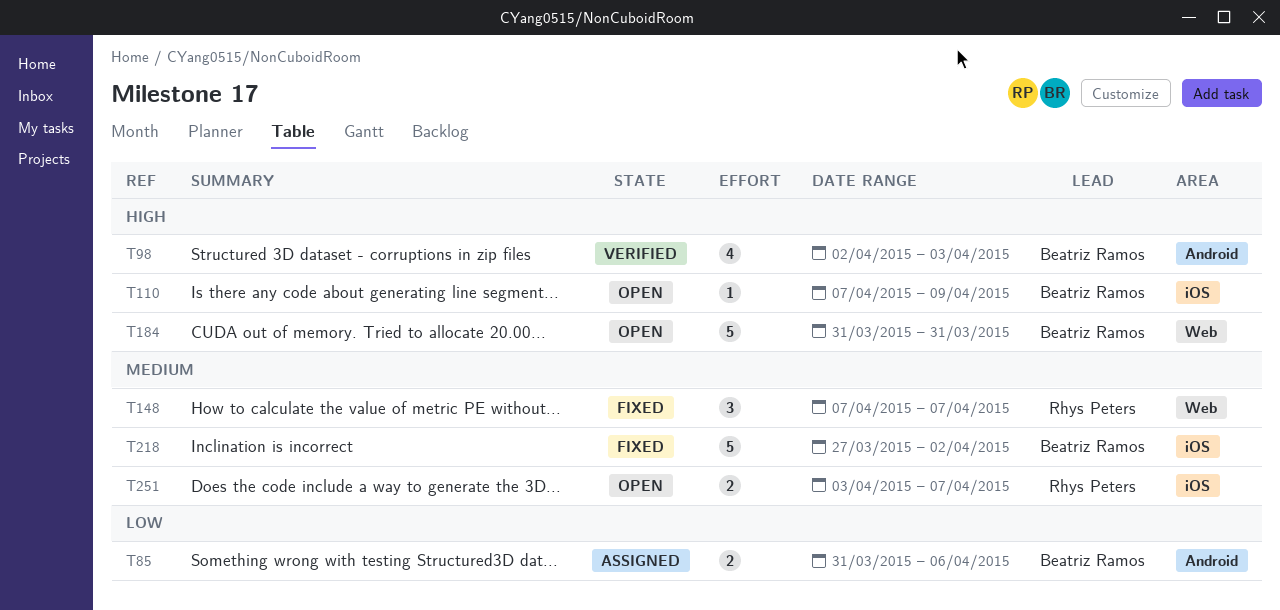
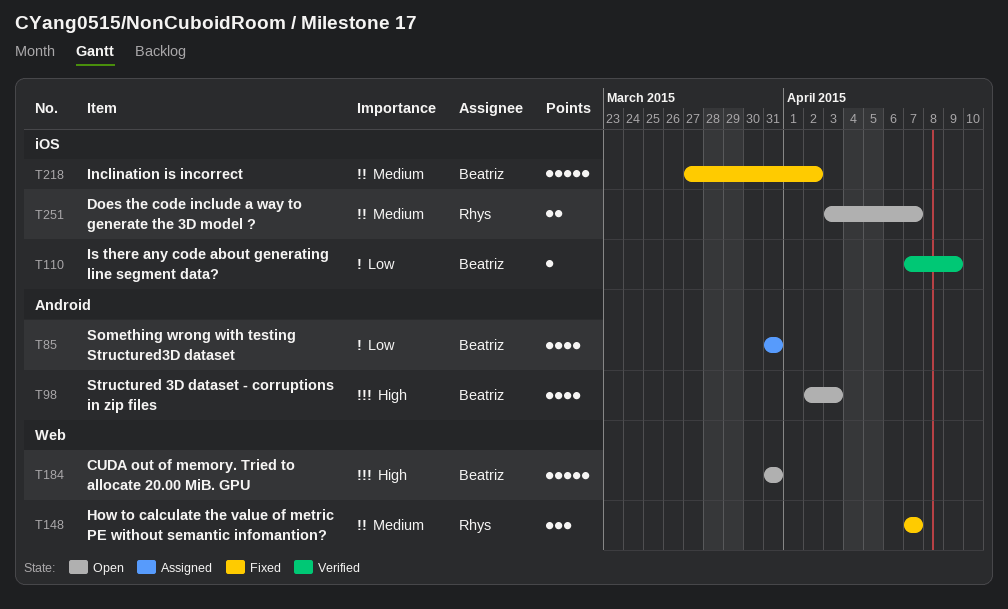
T85, estimate: 2 -> 4
T85, due: Apr 6 -> Mar 31
T98, status: Verified -> Open
T110, status: Open -> Verified
T110, priority: High -> Low

